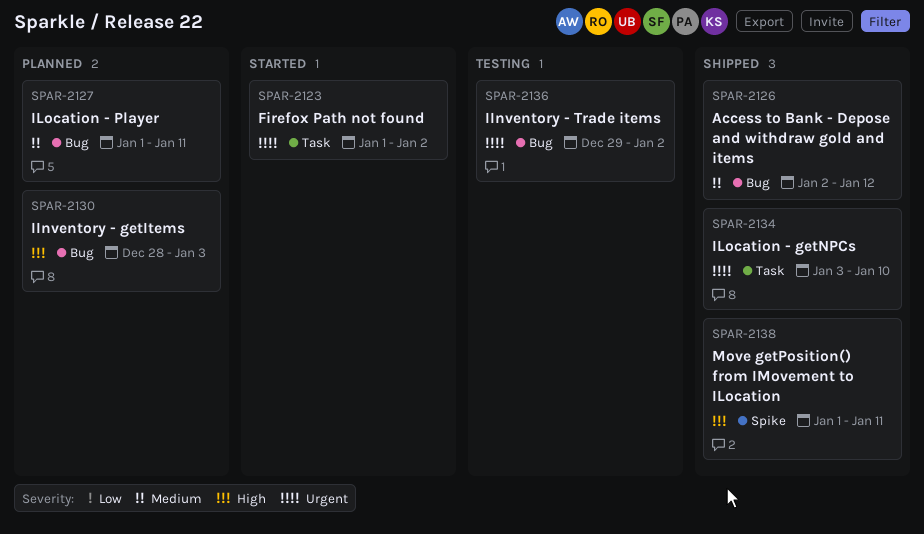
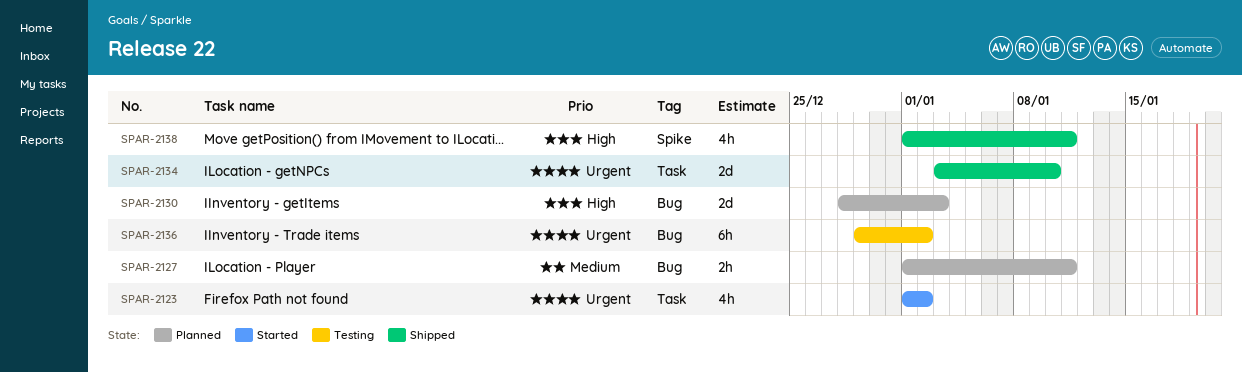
SPAR-2126: present -> none

